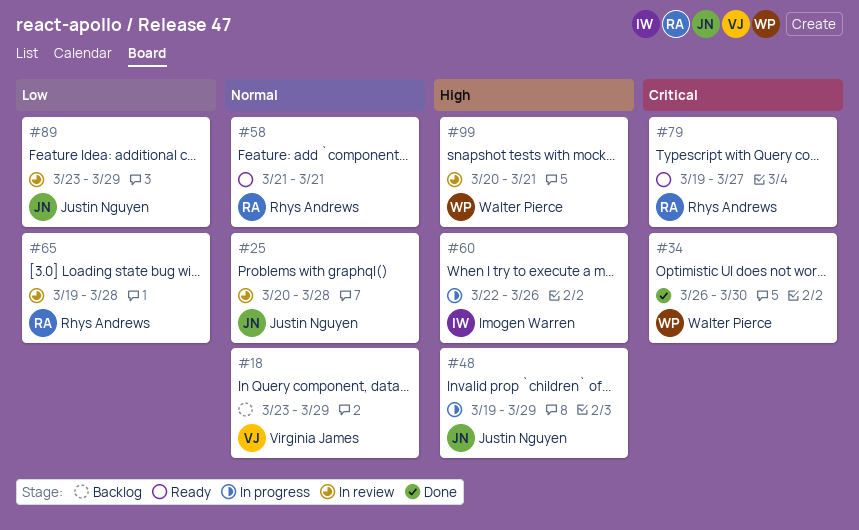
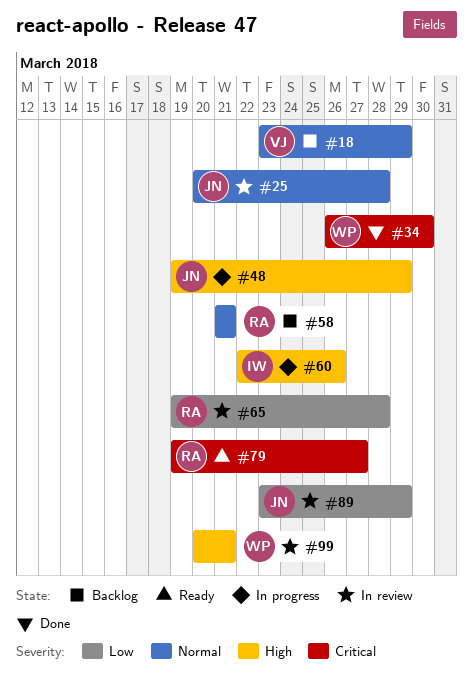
#58, status: Ready -> Backlog

